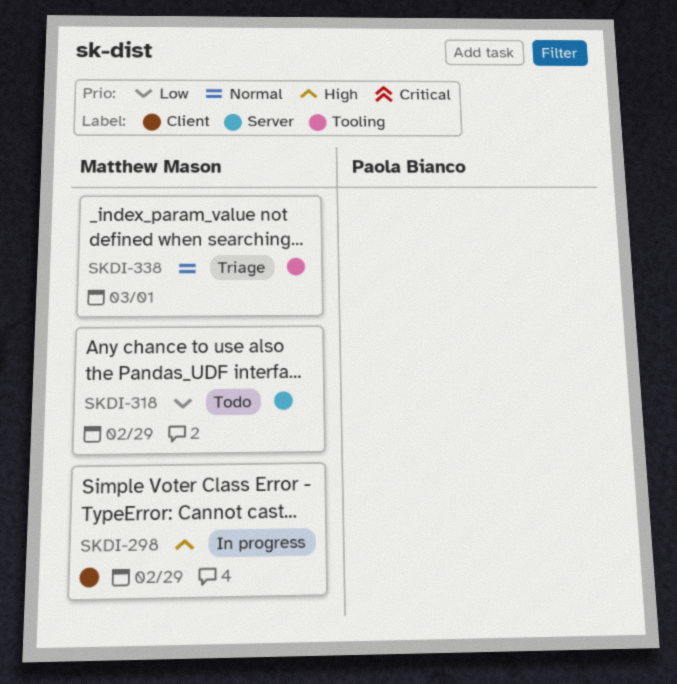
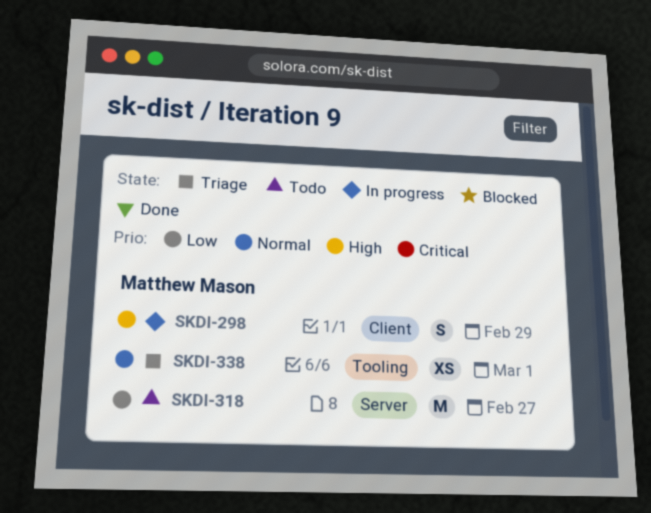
SKDI-318, due: Feb 29 -> Feb 27

